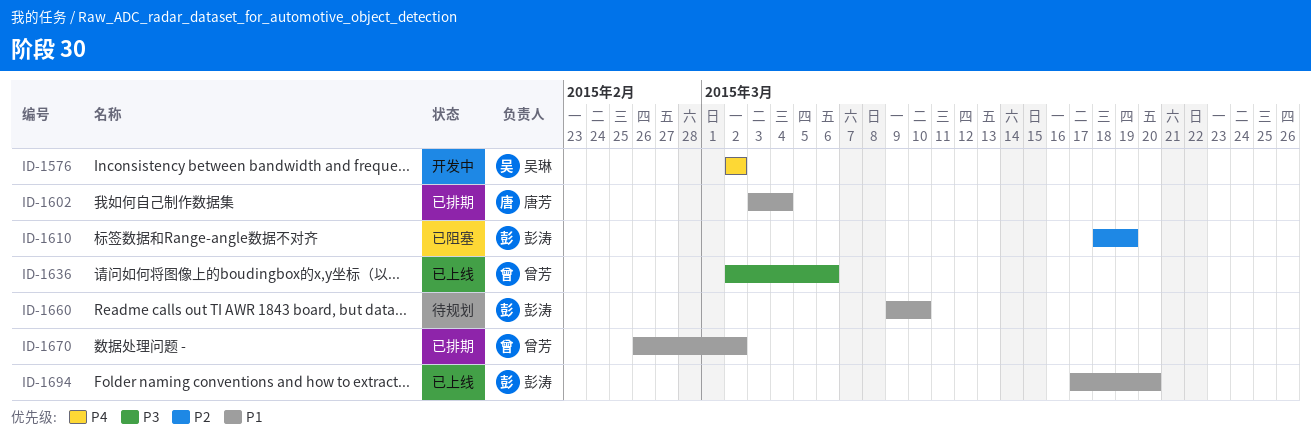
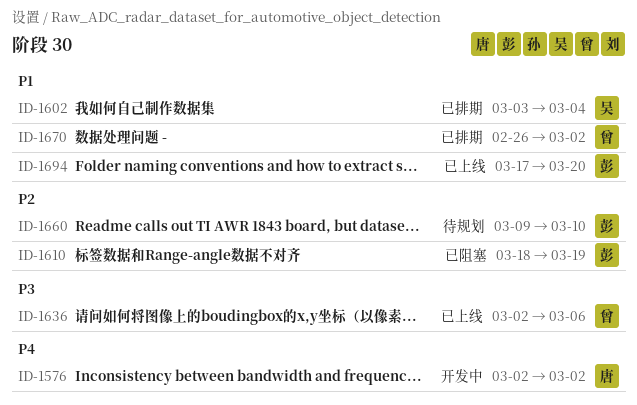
ID-1576, owner: 吴琳 -> 唐芳
ID-1602, owner: 唐芳 -> 吴琳
ID-1660, priority: P1 -> P2

